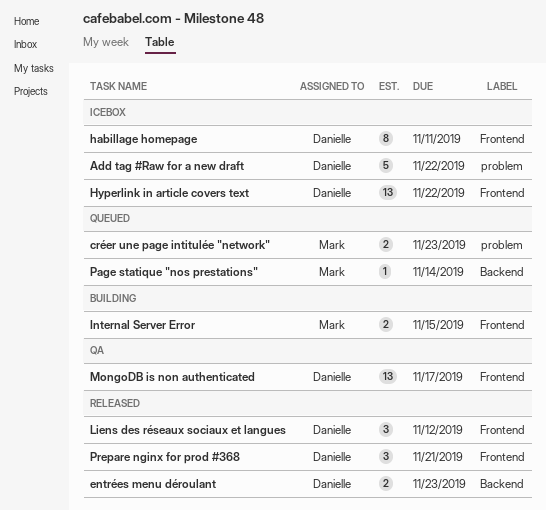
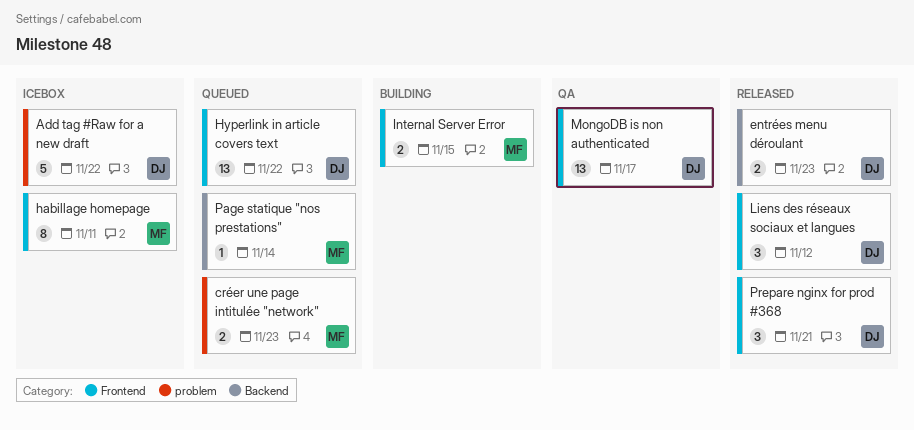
habillage homepage, owner: Danielle -> Mark
Hyperlink in article covers text, status: Icebox -> Queued

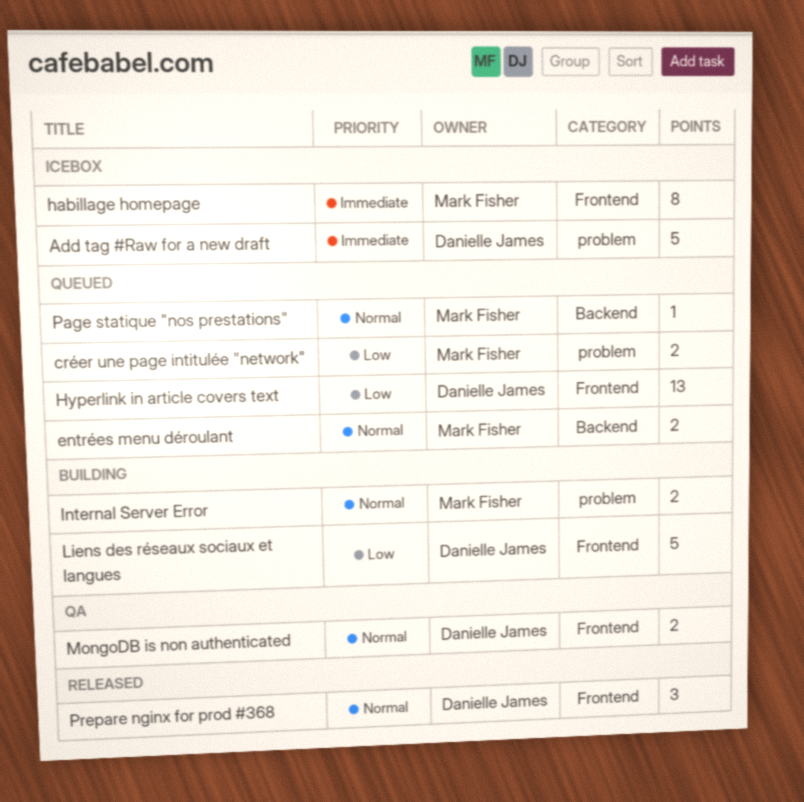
entrées menu déroulant, status: Released -> Queued
entrées menu déroulant, owner: Danielle James -> Mark Fisher
Internal Server Error, label: Frontend -> problem
Liens des réseaux sociaux et langues, status: Released -> Building
Liens des réseaux sociaux et langues, estimate: 3 -> 5
MongoDB is non authenticated, estimate: 13 -> 2

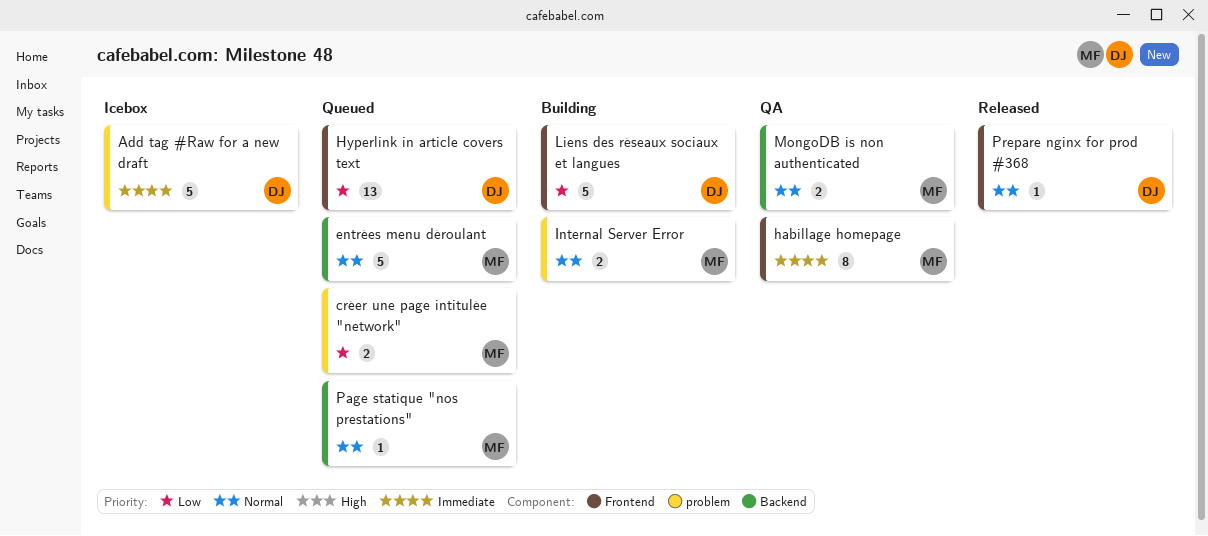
entrées menu déroulant, estimate: 2 -> 5
habillage homepage, status: Icebox -> QA
MongoDB is non authenticated, owner: Danielle James -> Mark Fisher
MongoDB is non authenticated, label: Frontend -> Backend
Prepare nginx for prod #368, estimate: 3 -> 1

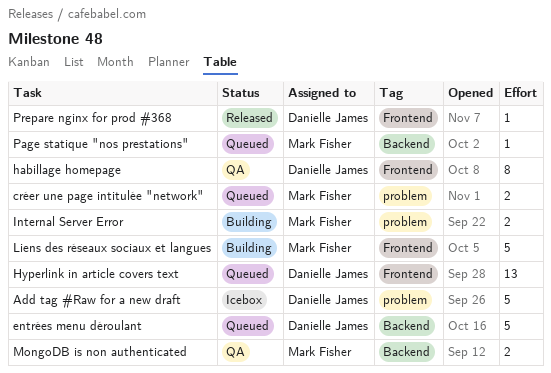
entrées menu déroulant, owner: Mark Fisher -> Danielle James
habillage homepage, owner: Mark Fisher -> Danielle James
Liens des réseaux sociaux et langues, owner: Danielle James -> Mark Fisher

